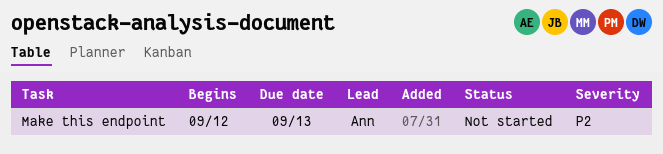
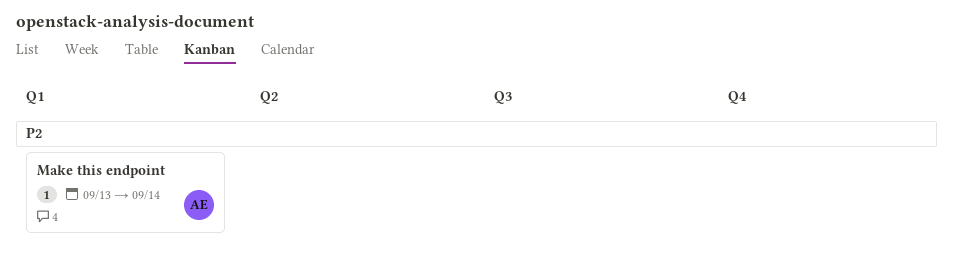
Make this endpoint, start: Sep 12 -> Sep 13
Make this endpoint, due: Sep 13 -> Sep 14

